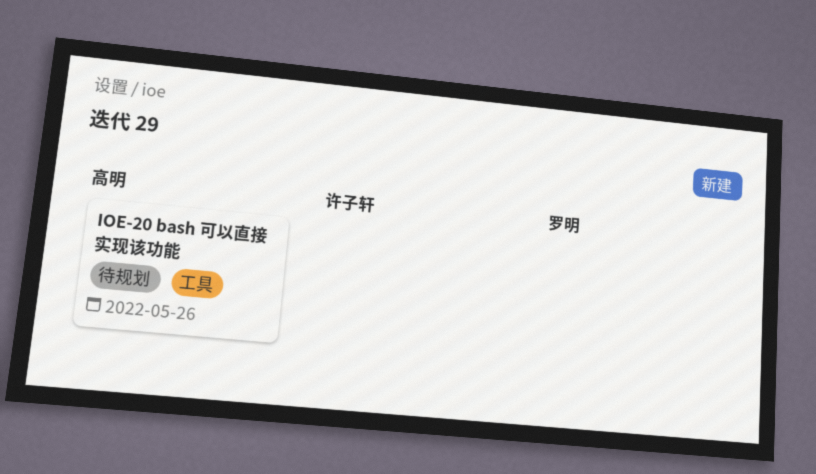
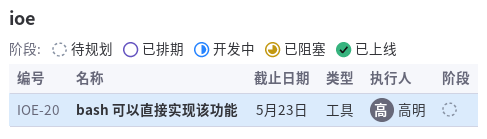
IOE-20, due: May 26 -> May 23

